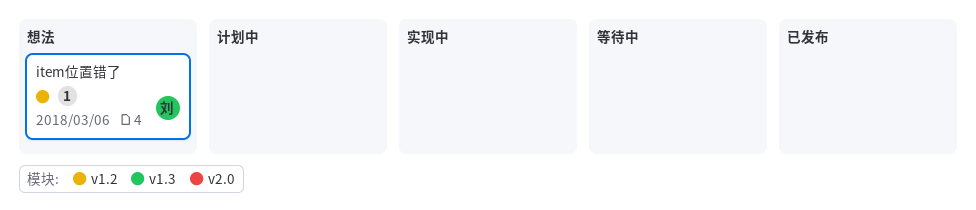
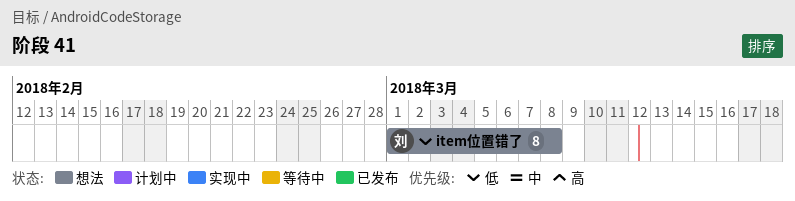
item位置错了, estimate: 1 -> 8
item位置错了, due: Mar 6 -> Mar 8

